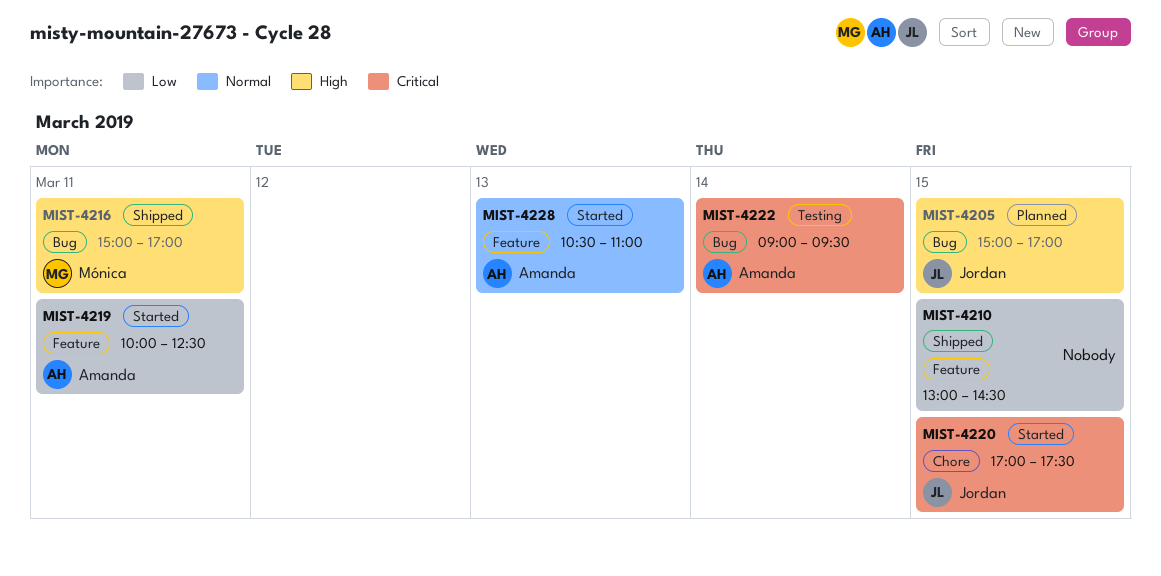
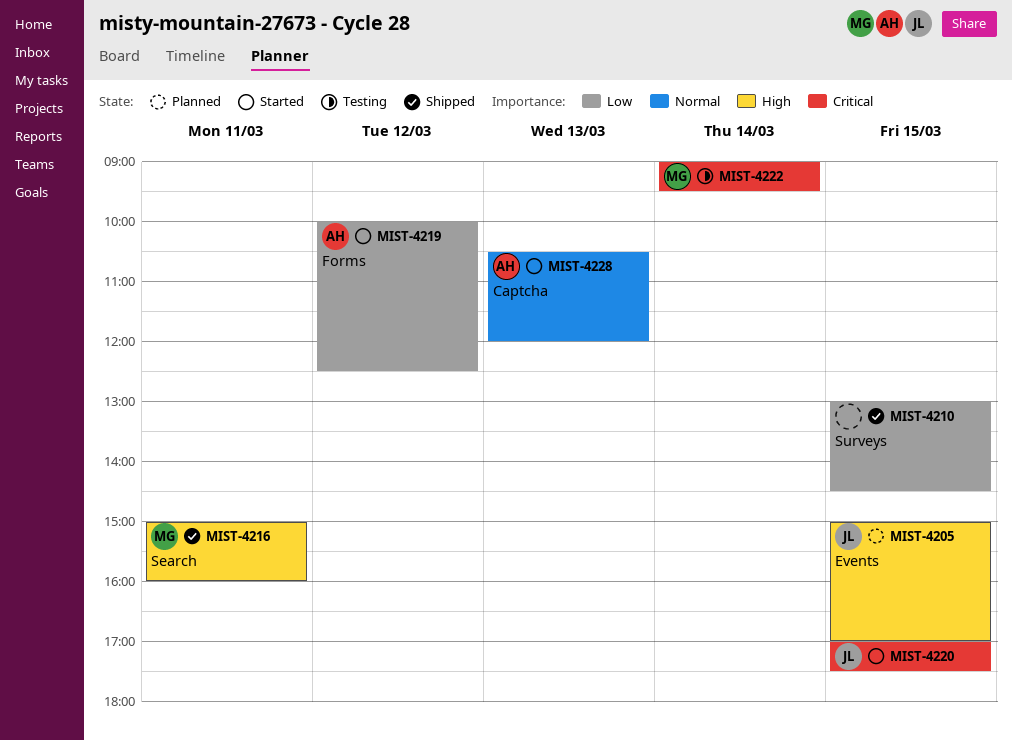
MIST-4216, ends: 17:00 -> 16:00
MIST-4219, day: Mar 11 -> Mar 12
MIST-4222, owner: Amanda -> Mónica
MIST-4228, ends: 11:00 -> 12:00

